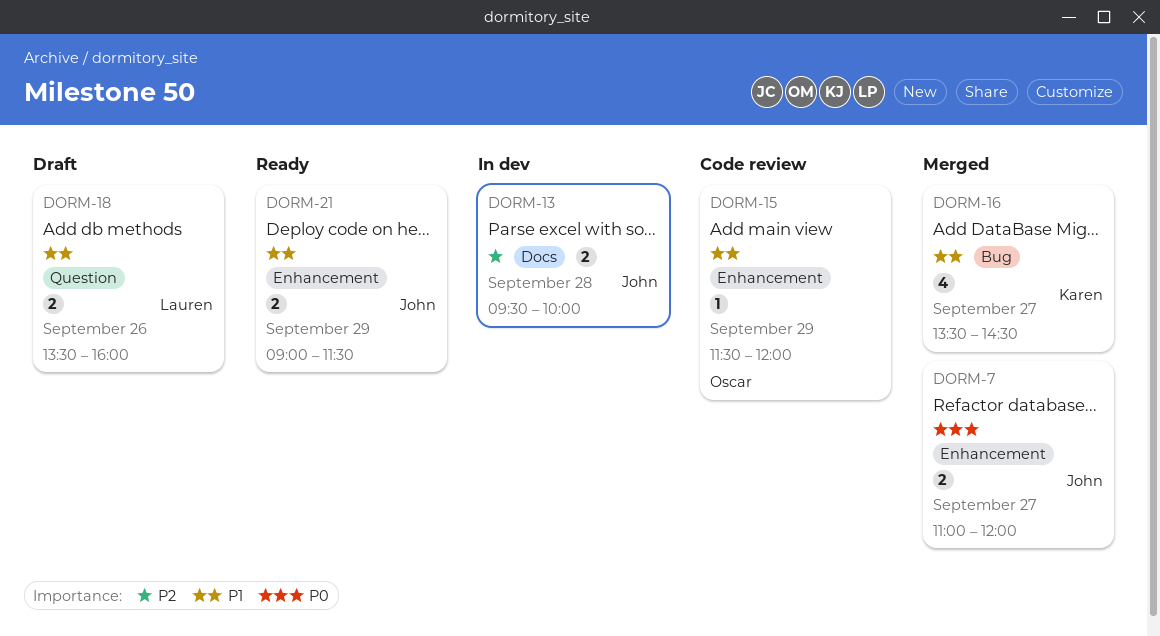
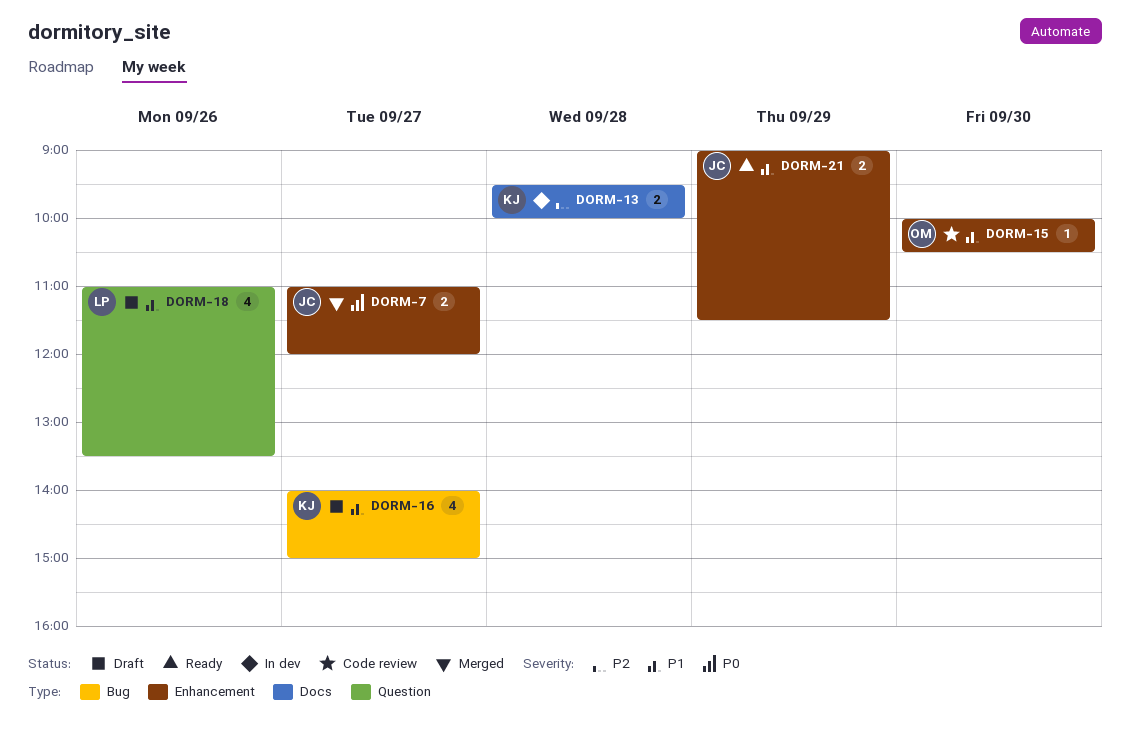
DORM-13, owner: John -> Karen
DORM-15, day: Sep 29 -> Sep 30
DORM-15, begins: 11:30 -> 10:00
DORM-15, ends: 12:00 -> 10:30
DORM-16, status: Merged -> Draft
DORM-16, begins: 13:30 -> 14:00
DORM-16, ends: 14:30 -> 15:00
DORM-18, estimate: 2 -> 4
DORM-18, begins: 13:30 -> 11:00
DORM-18, ends: 16:00 -> 13:30

